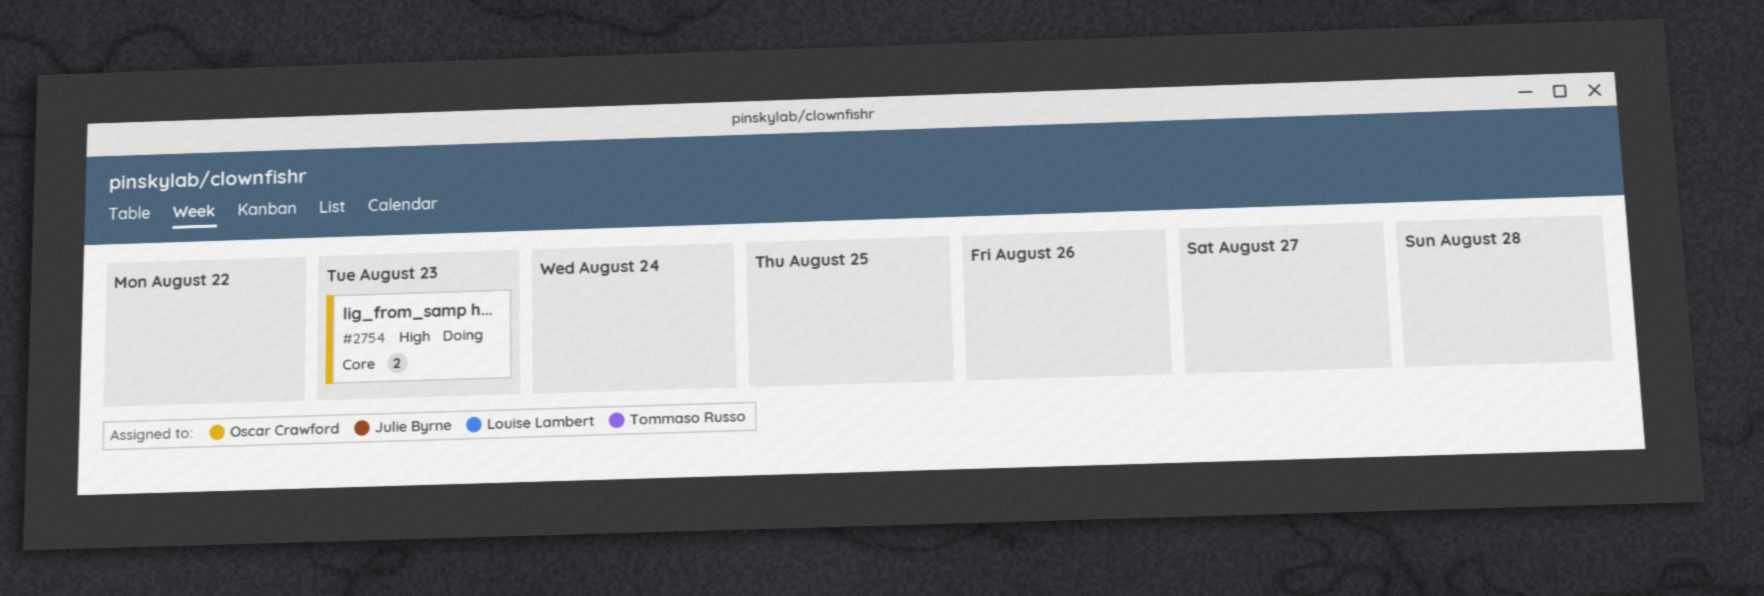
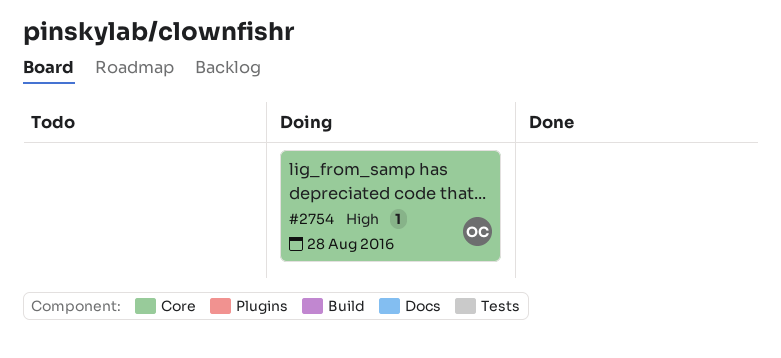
#2754, estimate: 2 -> 1
#2754, due: Aug 23 -> Aug 28

